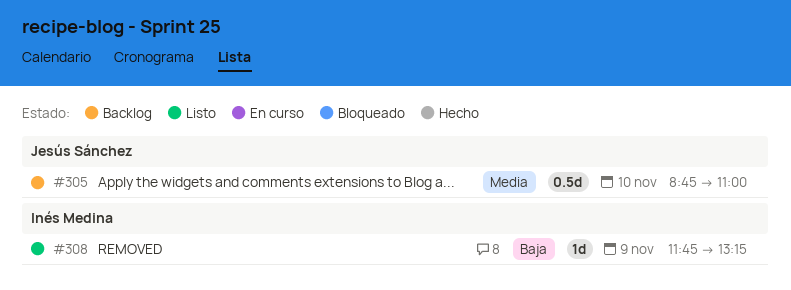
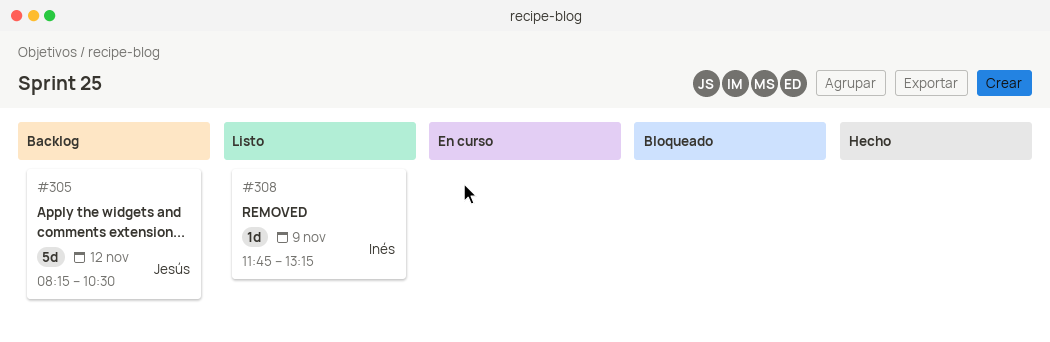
#305, estimate: 0.5d -> 5d
#305, day: Nov 10 -> Nov 12
#305, begins: 08:45 -> 08:15
#305, ends: 11:00 -> 10:30

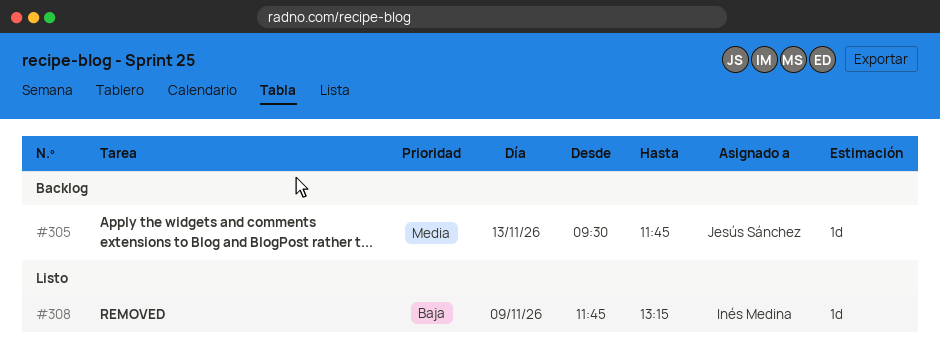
#305, estimate: 5d -> 1d
#305, day: Nov 12 -> Nov 13
#305, begins: 08:15 -> 09:30
#305, ends: 10:30 -> 11:45

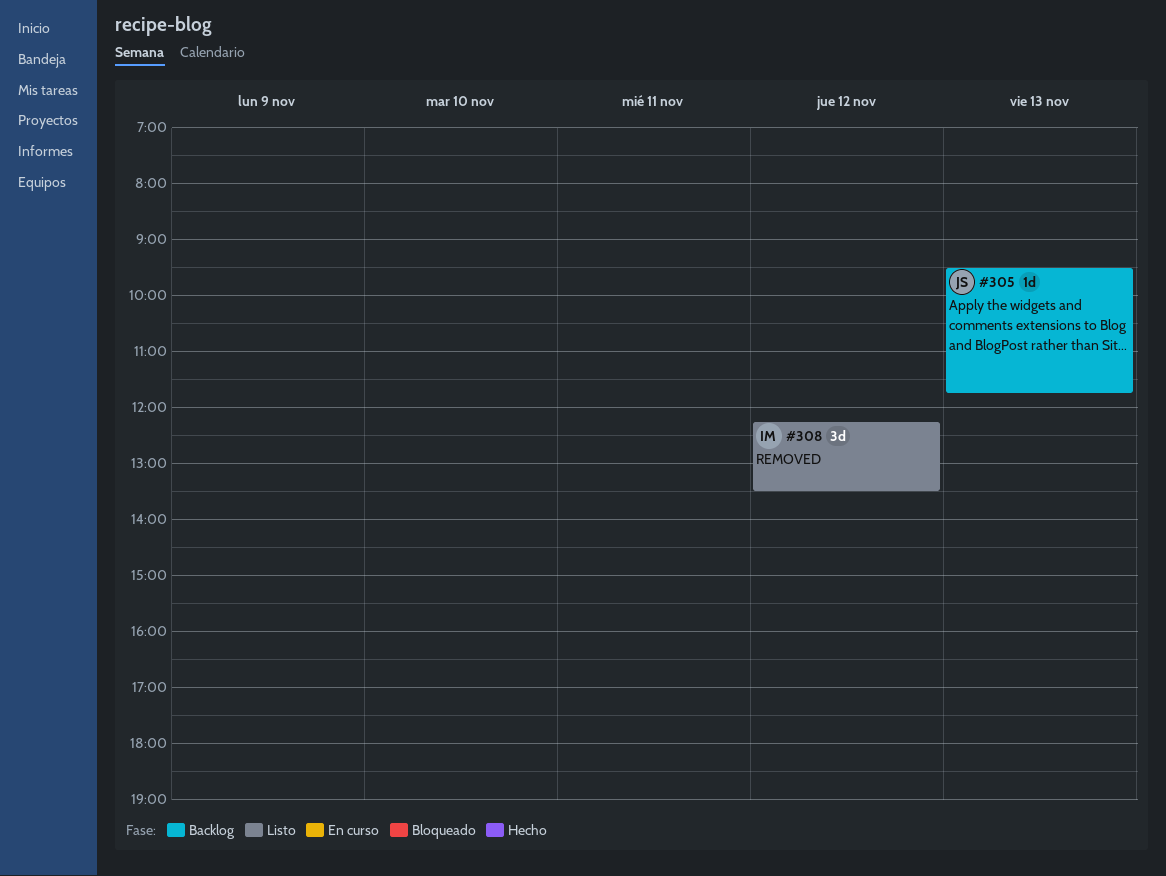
#308, estimate: 1d -> 3d
#308, day: Nov 9 -> Nov 12
#308, begins: 11:45 -> 12:15
#308, ends: 13:15 -> 13:30

